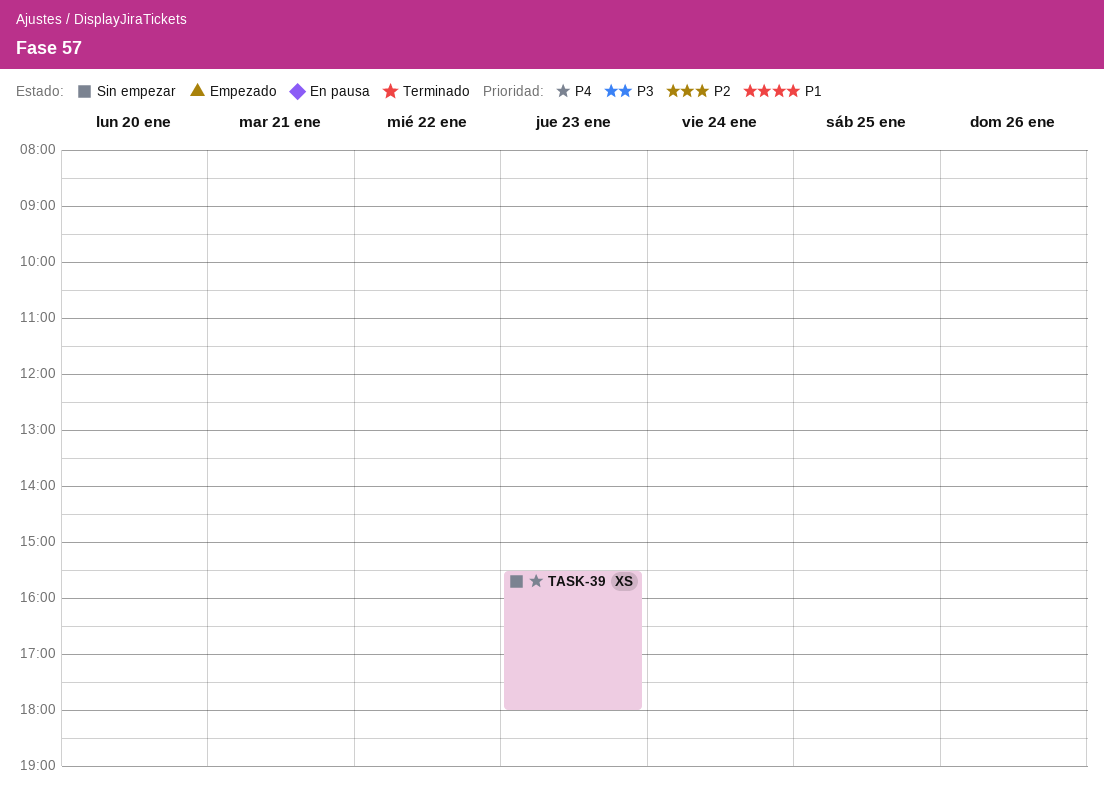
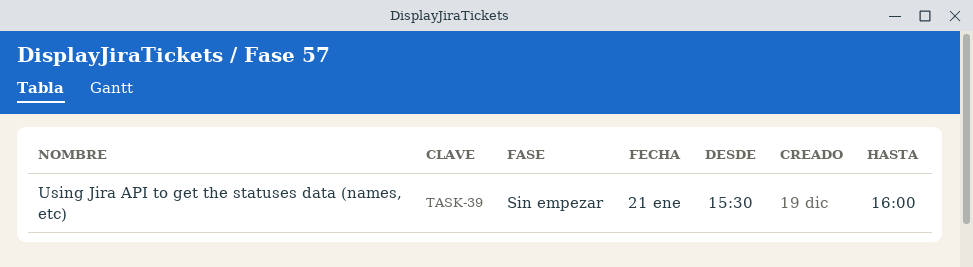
TASK-39, day: Jan 23 -> Jan 21
TASK-39, ends: 18:00 -> 16:00

